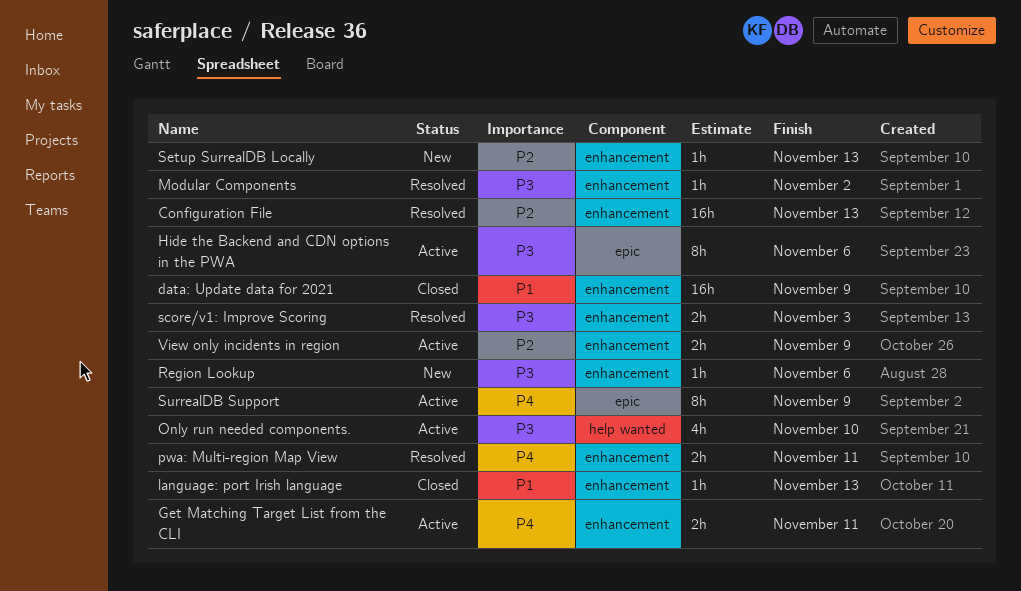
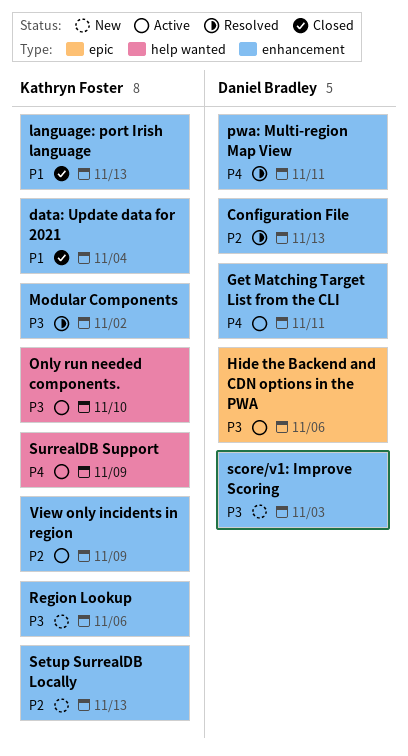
data: Update data for 2021, due: Nov 9 -> Nov 4
score/v1: Improve Scoring, status: Resolved -> New
SurrealDB Support, label: epic -> help wanted

